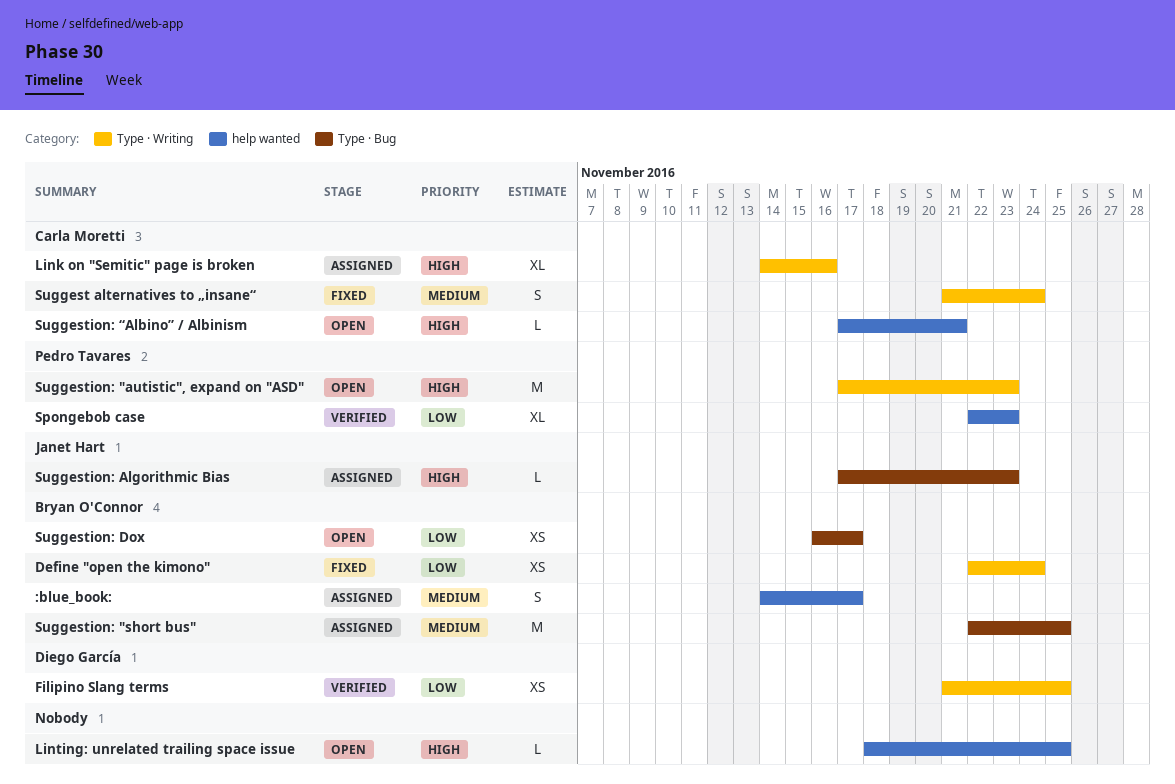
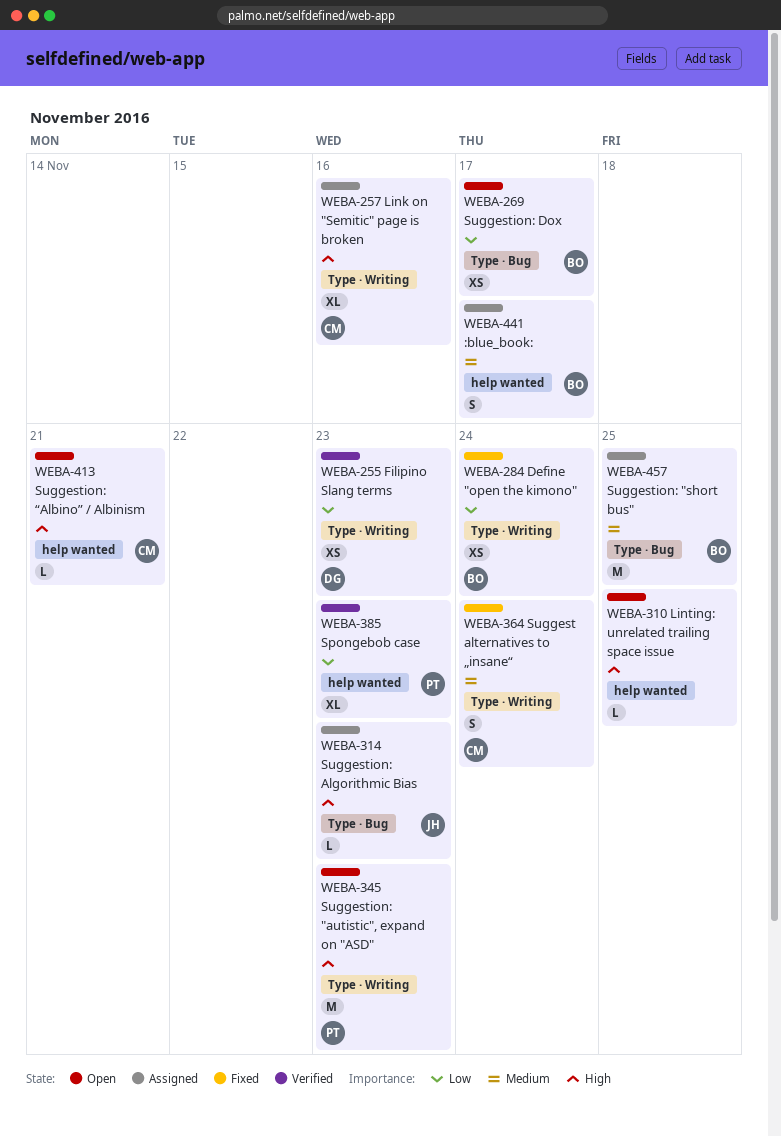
Filipino Slang terms, due: Nov 25 -> Nov 23

